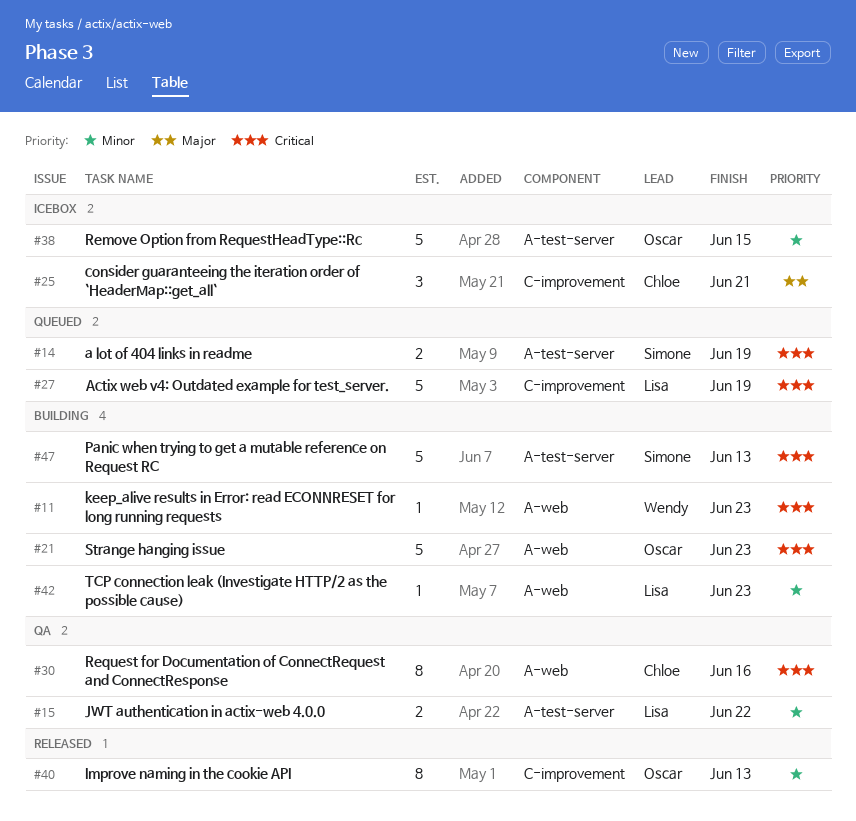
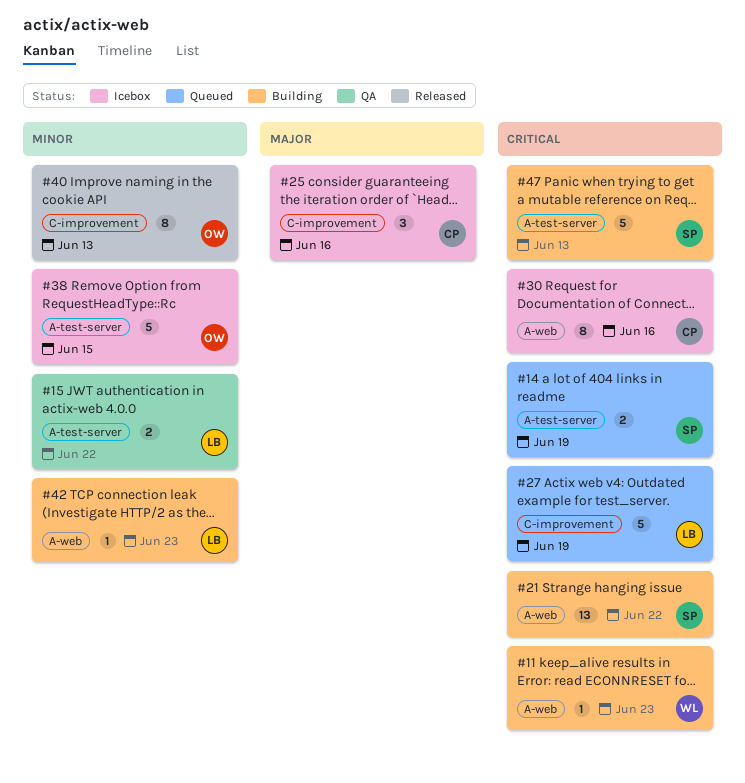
#21, owner: Oscar -> Simone
#21, estimate: 5 -> 13
#21, due: Jun 23 -> Jun 22
#25, due: Jun 21 -> Jun 16
#30, status: QA -> Icebox

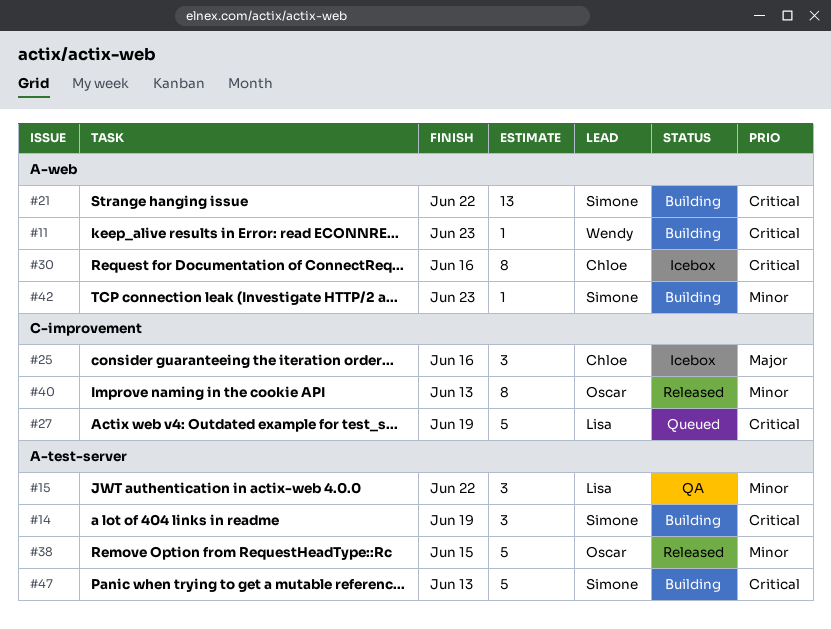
#14, status: Queued -> Building
#14, estimate: 2 -> 3
#15, estimate: 2 -> 3
#38, status: Icebox -> Released
#42, owner: Lisa -> Simone

